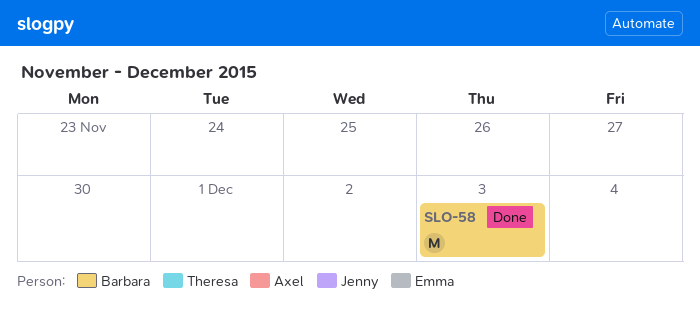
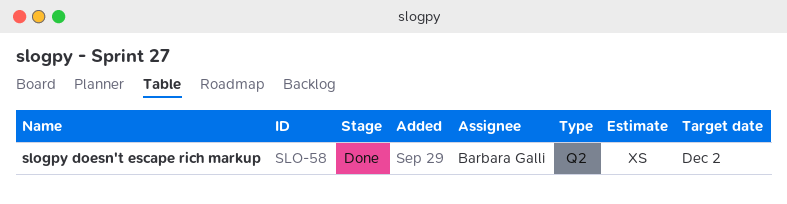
SLO-58, estimate: M -> XS
SLO-58, due: Dec 3 -> Dec 2

